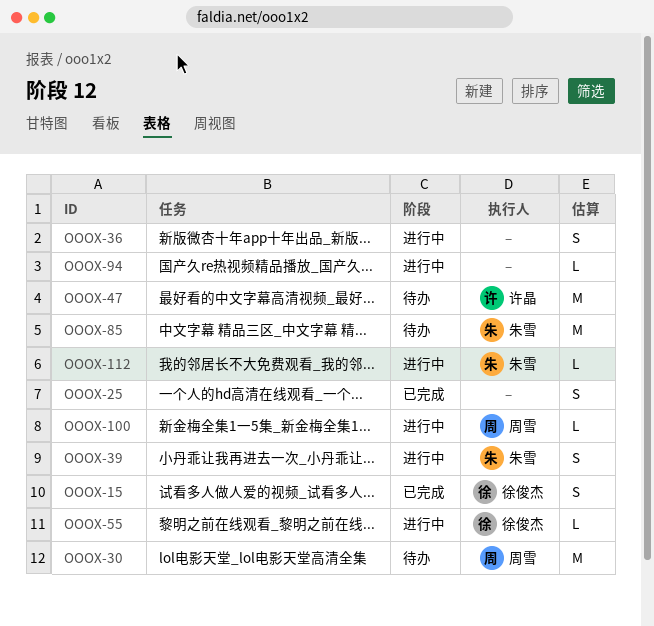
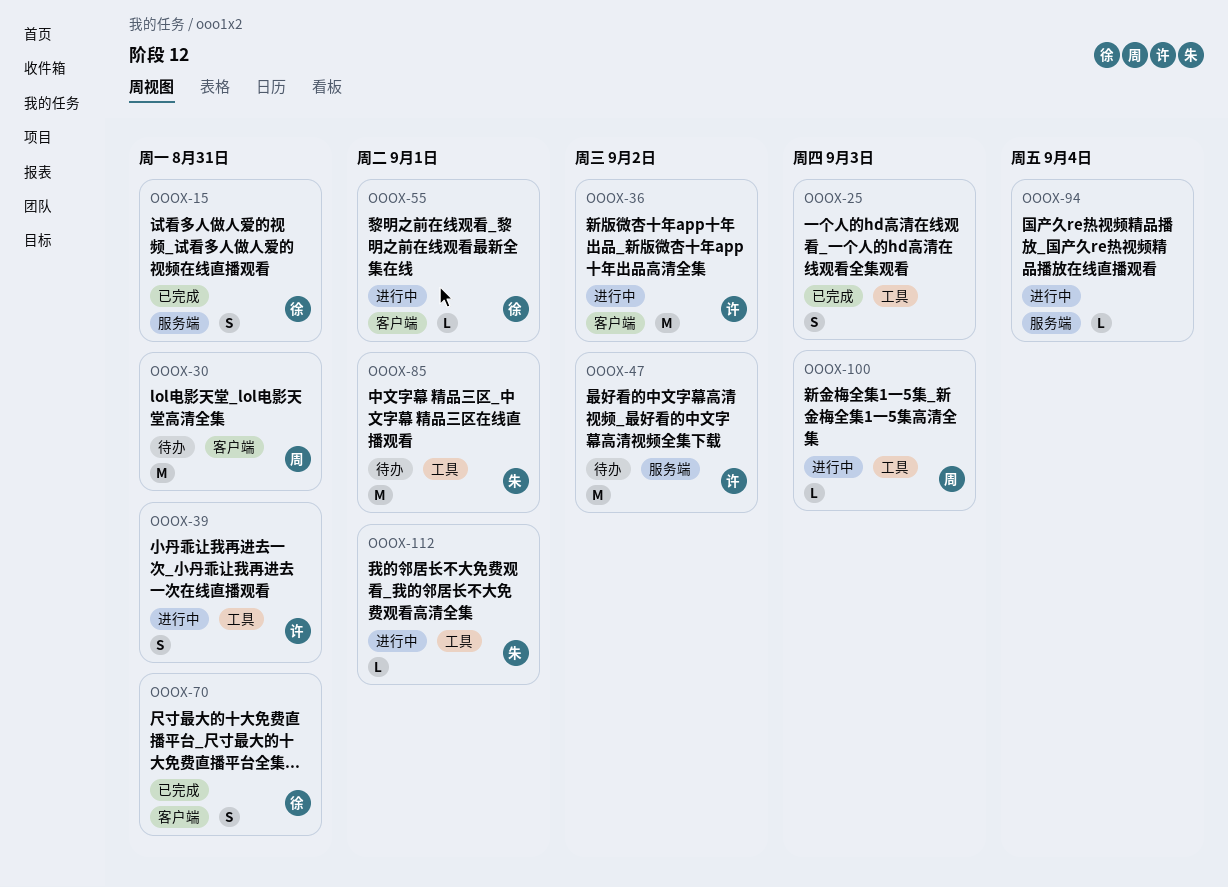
OOOX-36, owner: none -> 许晶
OOOX-36, estimate: S -> M
OOOX-39, owner: 朱雪 -> 许晶
OOOX-70: none -> present

